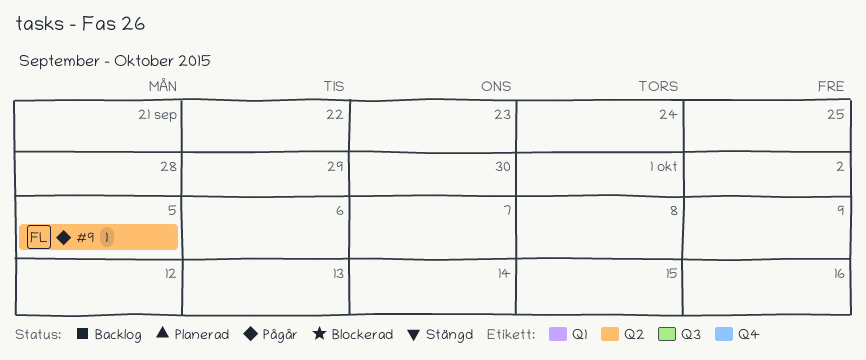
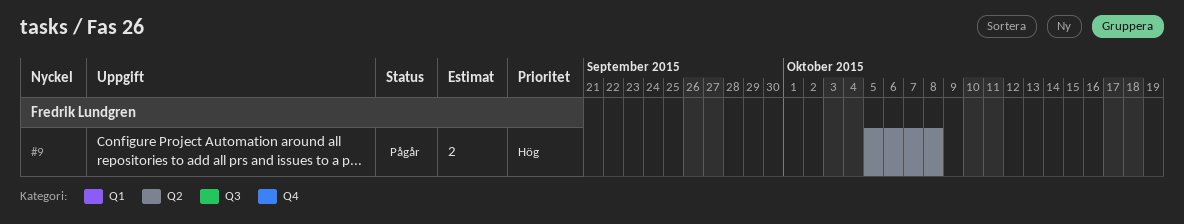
#9, estimate: 1 -> 2
#9, due: Oct 5 -> Oct 8

